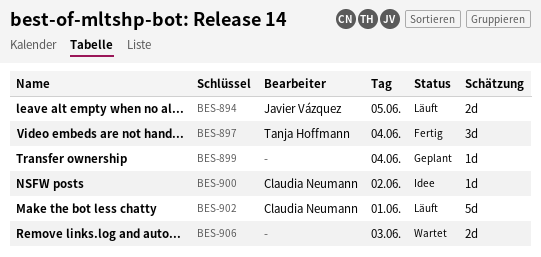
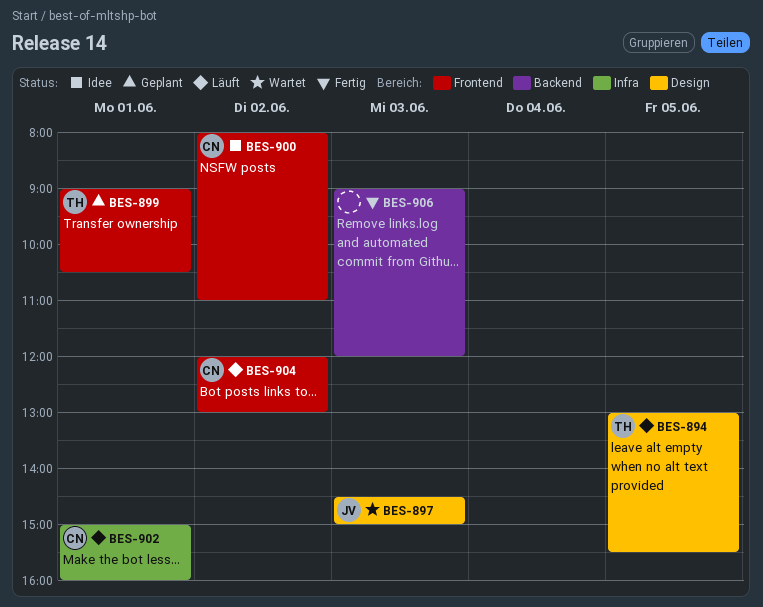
BES-894, owner: Javier Vázquez -> Tanja Hoffmann
BES-897, status: Fertig -> Wartet
BES-897, owner: Tanja Hoffmann -> Javier Vázquez
BES-897, day: Jun 4 -> Jun 3
BES-899, owner: none -> Tanja Hoffmann
BES-899, day: Jun 4 -> Jun 1
BES-904: none -> present
BES-906, status: Wartet -> Fertig

